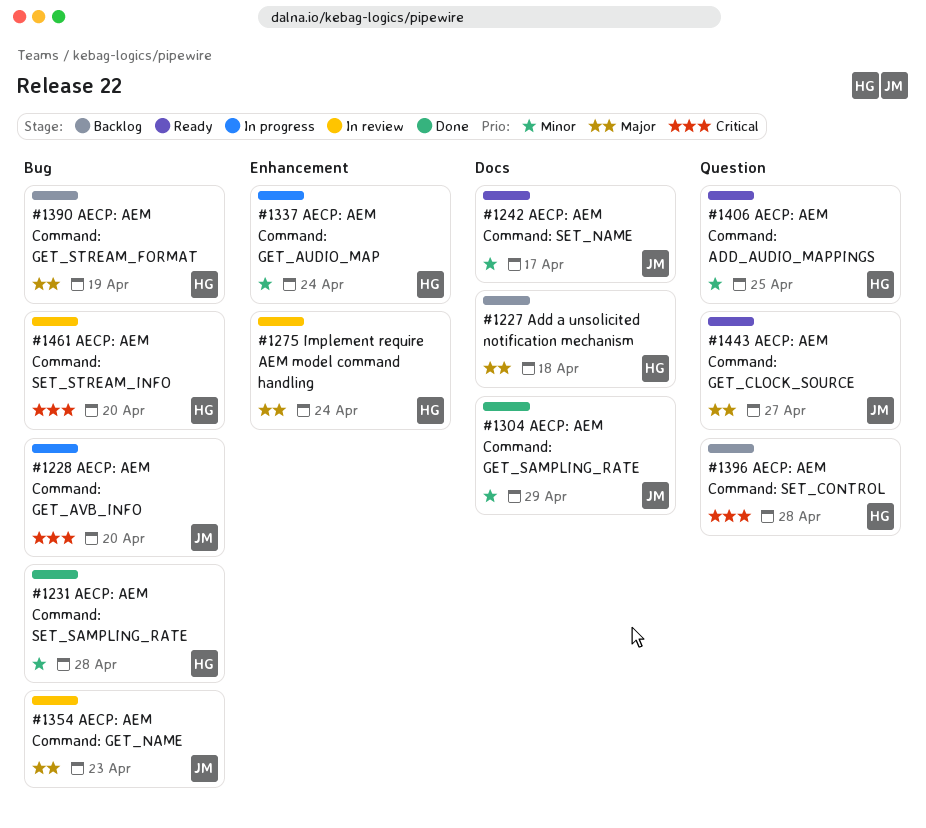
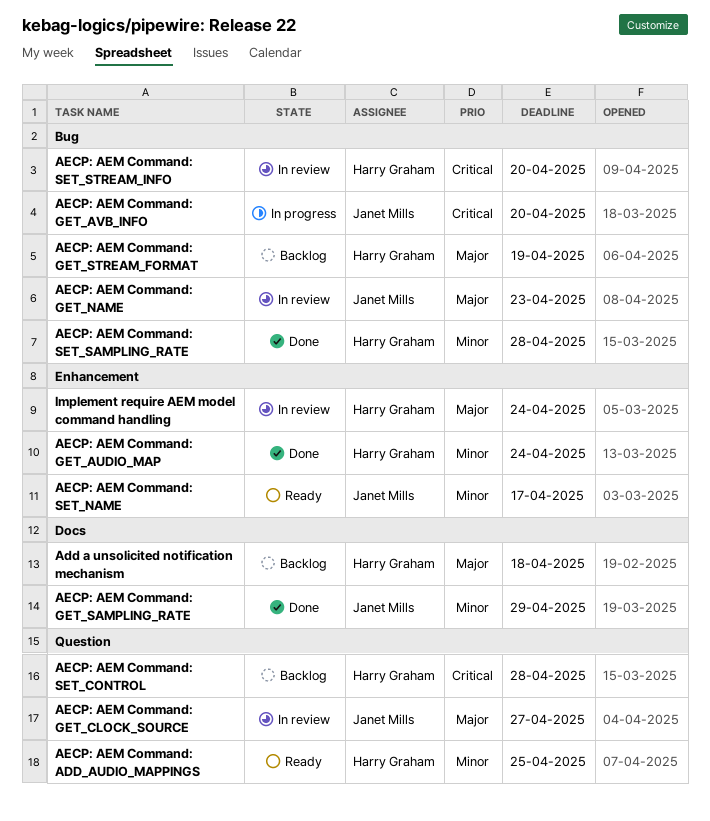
AECP: AEM Command: GET_AUDIO_MAP, status: In progress -> Done
AECP: AEM Command: GET_CLOCK_SOURCE, status: Ready -> In review
AECP: AEM Command: SET_NAME, label: Docs -> Enhancement

